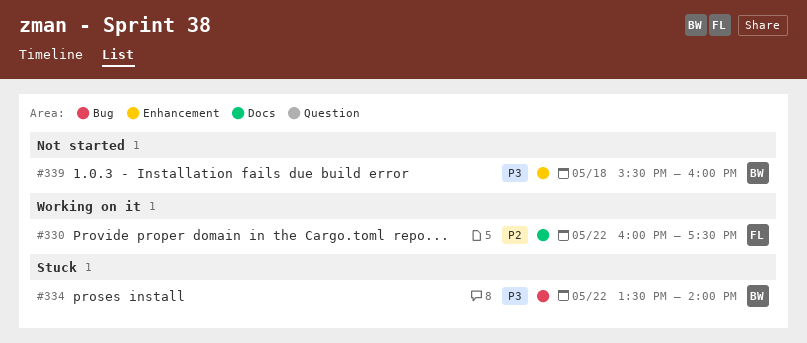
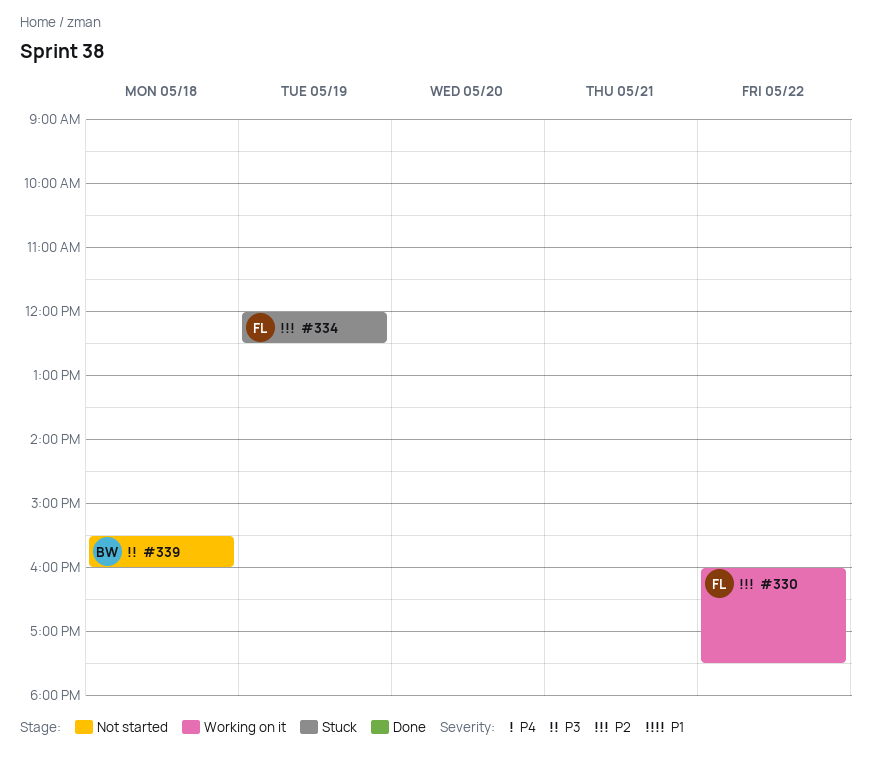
#334, owner: BW -> FL
#334, priority: P3 -> P2
#334, day: May 22 -> May 19
#334, begins: 13:30 -> 12:00
#334, ends: 14:00 -> 12:30

